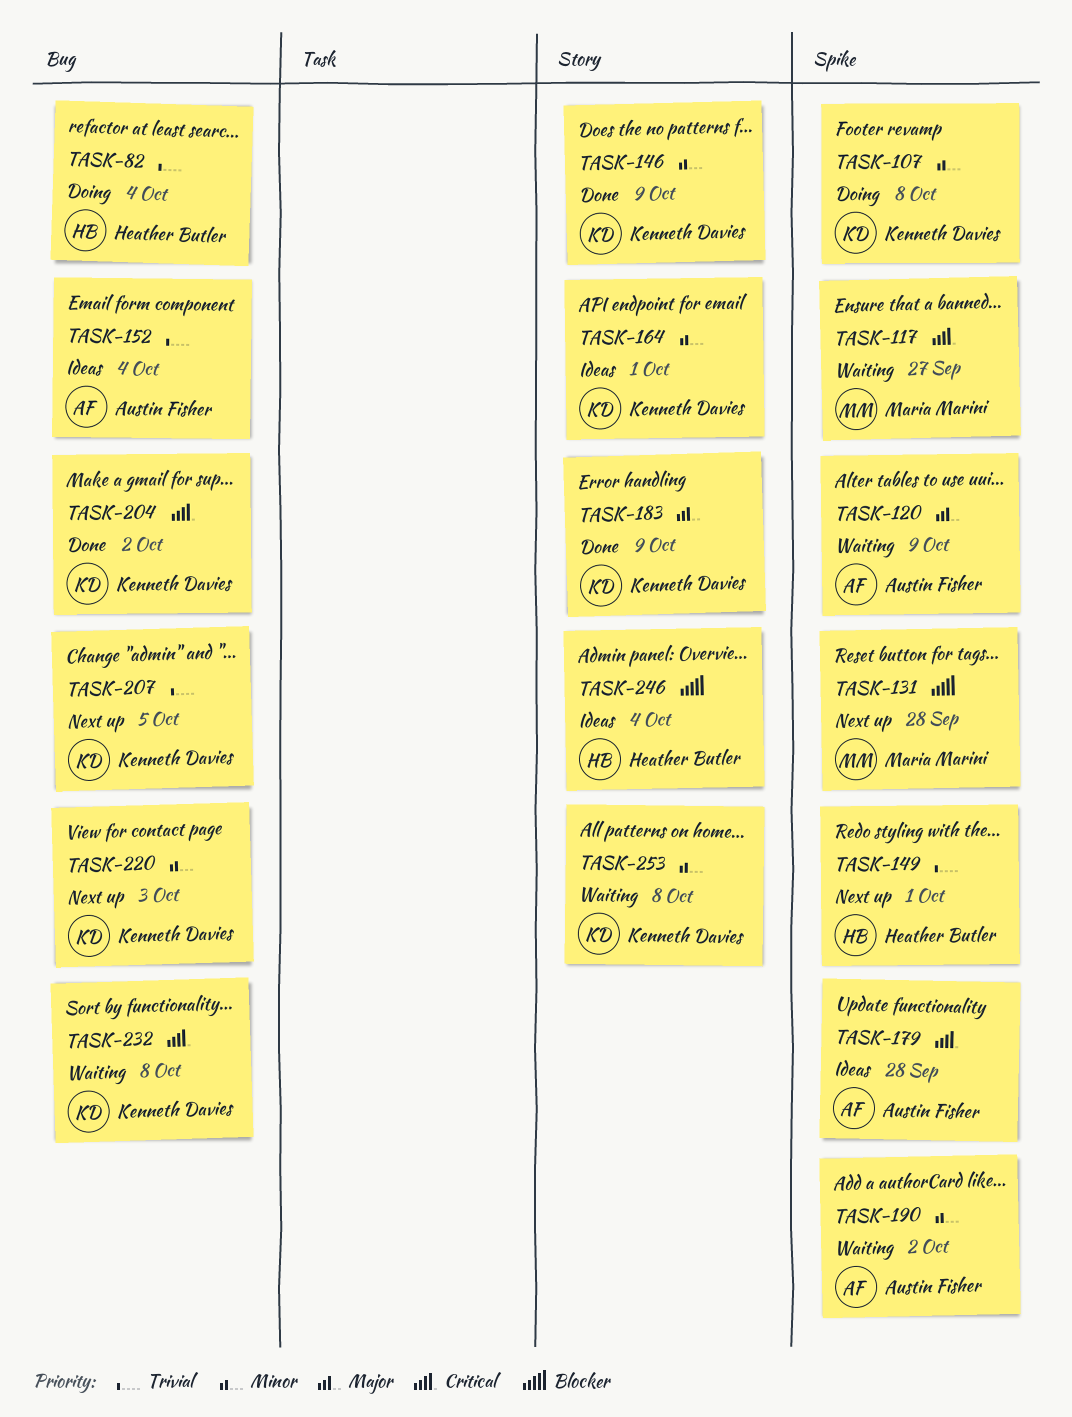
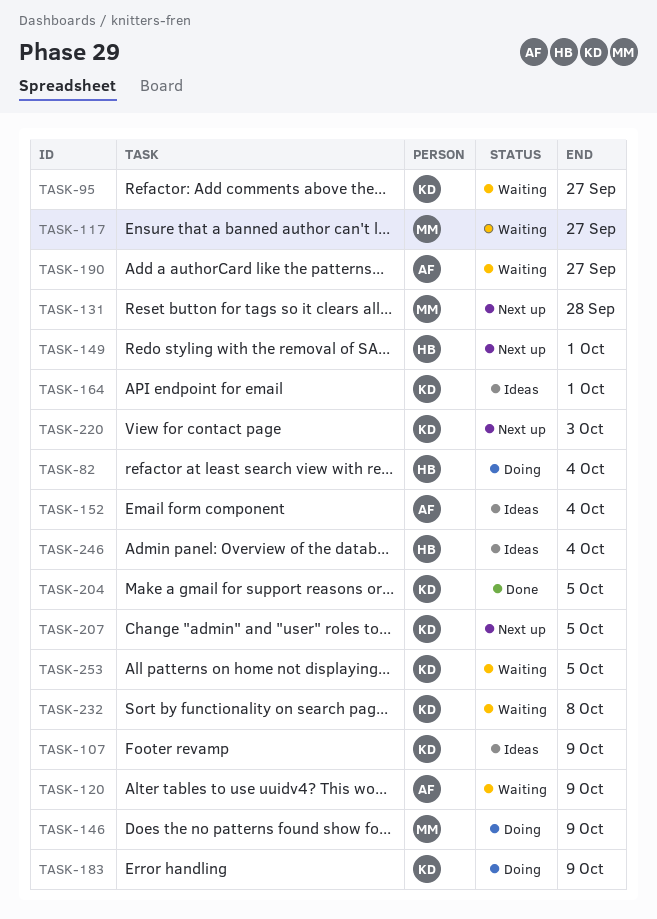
TASK-95: none -> present
TASK-107, status: Doing -> Ideas
TASK-107, due: Oct 8 -> Oct 9
TASK-146, status: Done -> Doing
TASK-146, owner: Kenneth Davies -> Maria Marini
TASK-179: present -> none
TASK-183, status: Done -> Doing
TASK-190, due: Oct 2 -> Sep 27
TASK-204, due: Oct 2 -> Oct 5
TASK-253, due: Oct 8 -> Oct 5

